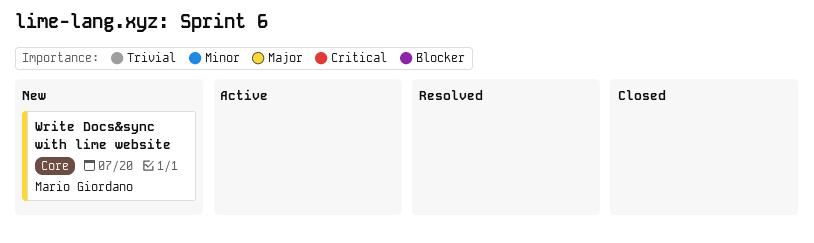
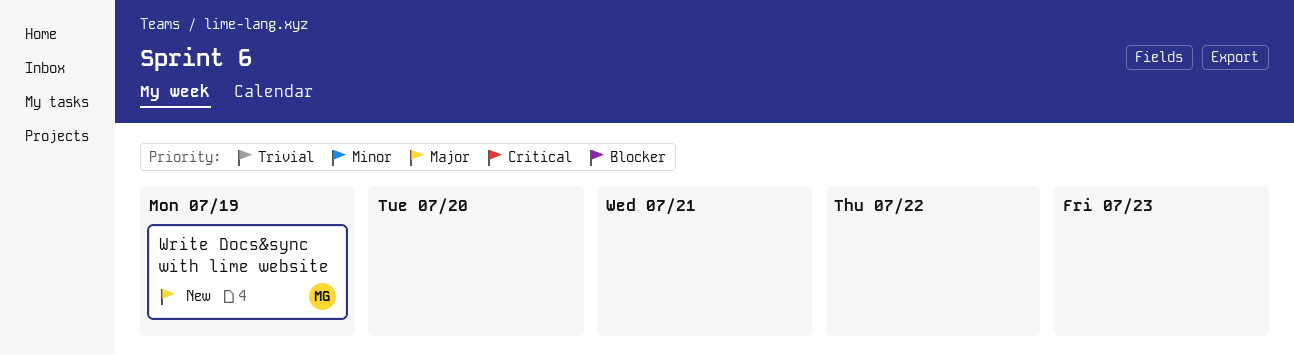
Write Docs&sync with lime website, due: Jul 20 -> Jul 19

